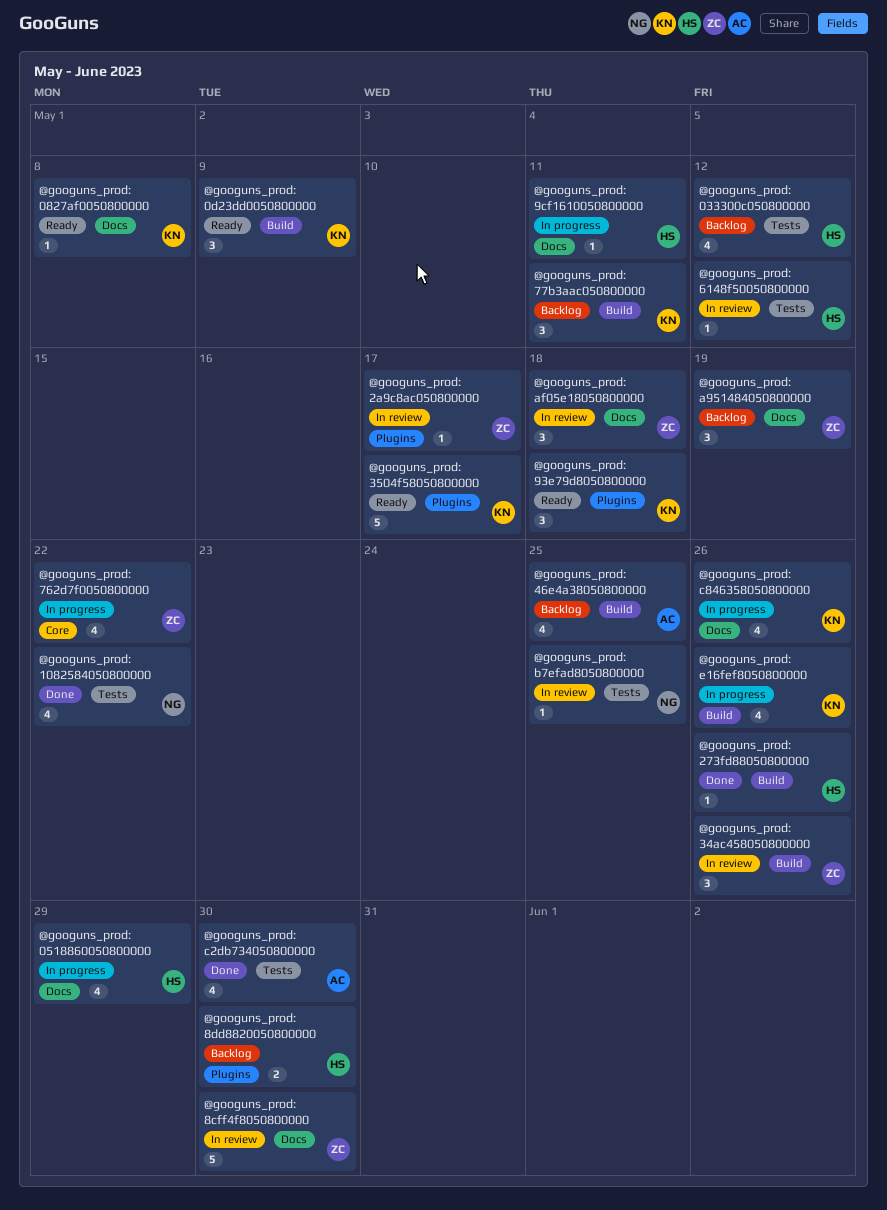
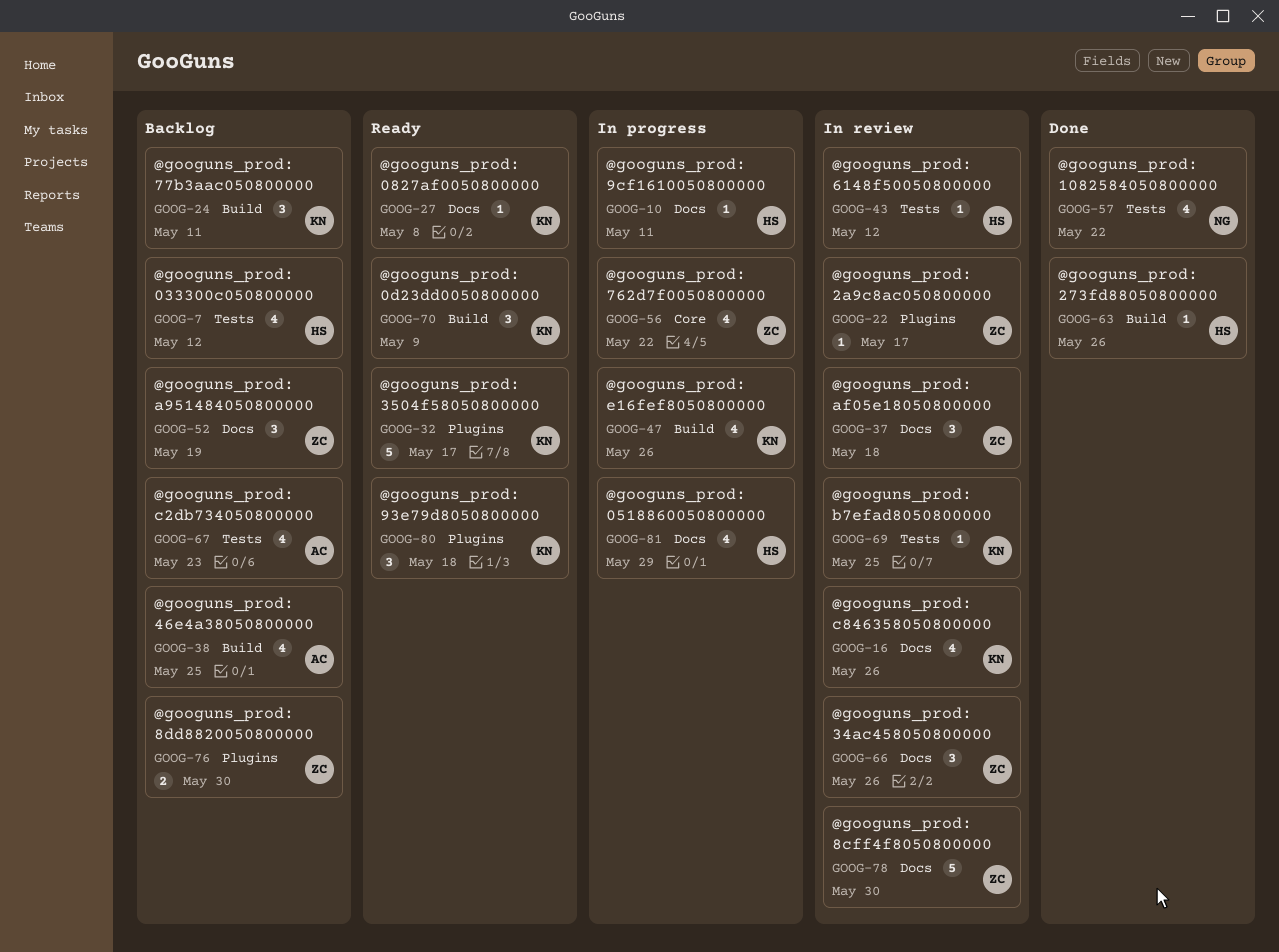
@googuns_prod: 34ac458050800000, label: Build -> Docs
@googuns_prod: 8dd8820050800000, owner: HS -> ZC
@googuns_prod: b7efad8050800000, owner: NG -> KN
@googuns_prod: c2db734050800000, status: Done -> Backlog
@googuns_prod: c2db734050800000, due: May 30 -> May 23
@googuns_prod: c846358050800000, status: In progress -> In review

